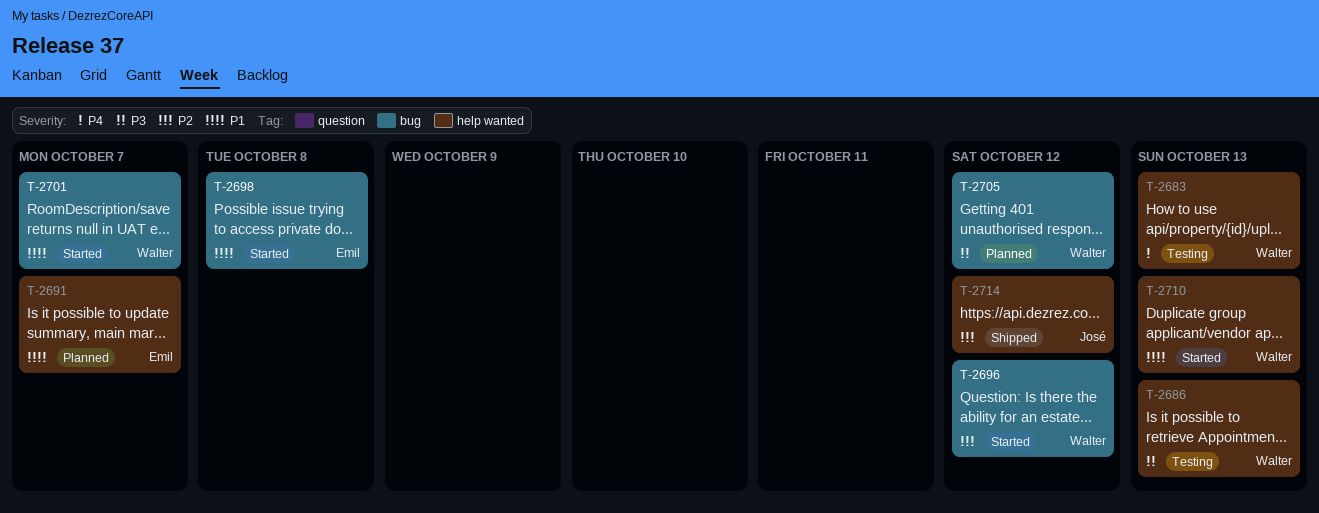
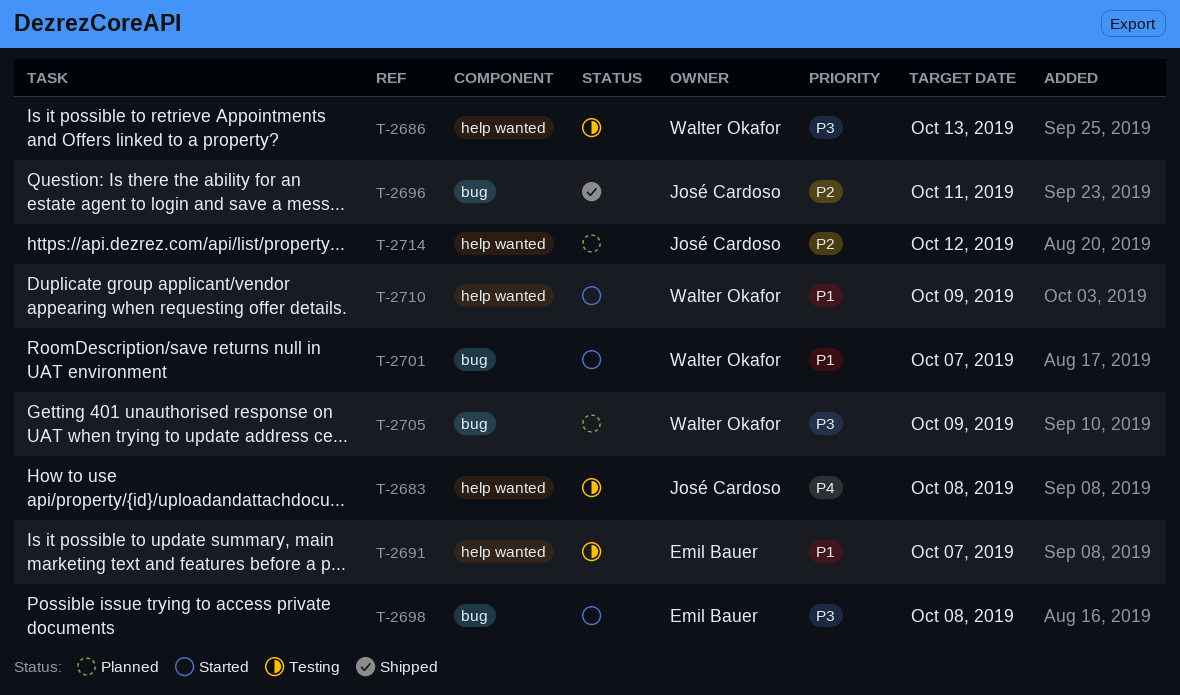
T-2683, owner: Walter Okafor -> José Cardoso
T-2683, due: Oct 13 -> Oct 8
T-2691, status: Planned -> Testing
T-2696, status: Started -> Shipped
T-2696, owner: Walter Okafor -> José Cardoso
T-2696, due: Oct 12 -> Oct 11
T-2698, priority: P1 -> P3
T-2705, due: Oct 12 -> Oct 9
T-2710, due: Oct 13 -> Oct 9
T-2714, status: Shipped -> Planned

